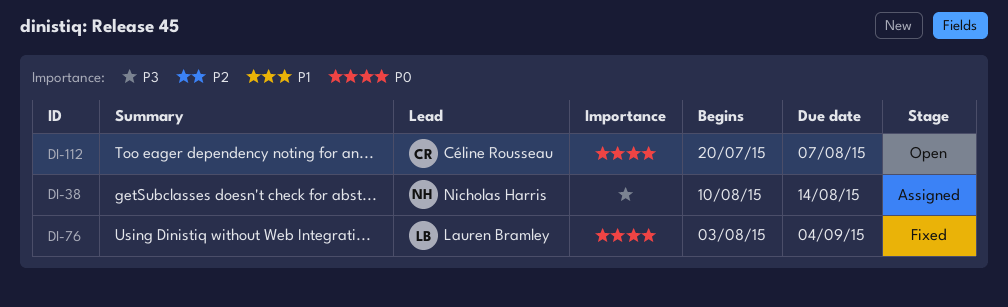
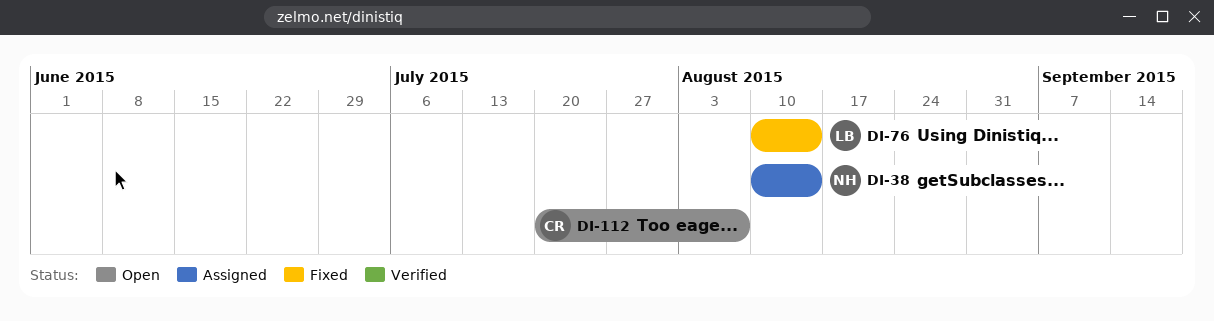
DI-76, start: Aug 3 -> Aug 10
DI-76, due: Sep 4 -> Aug 14

